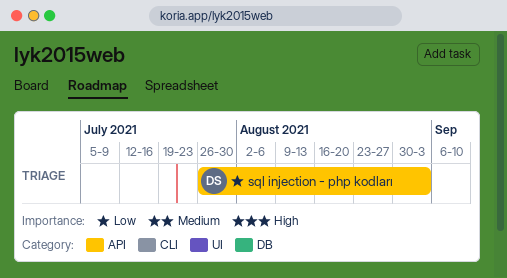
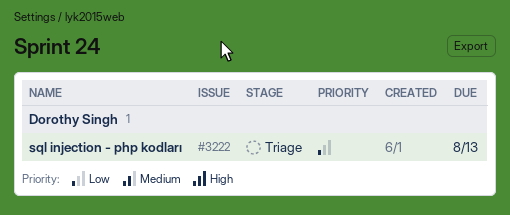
sql injection - php kodları, due: Sep 3 -> Aug 13

